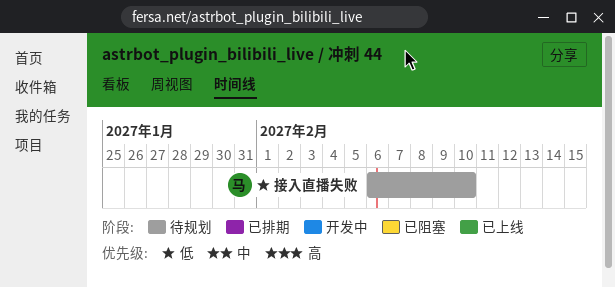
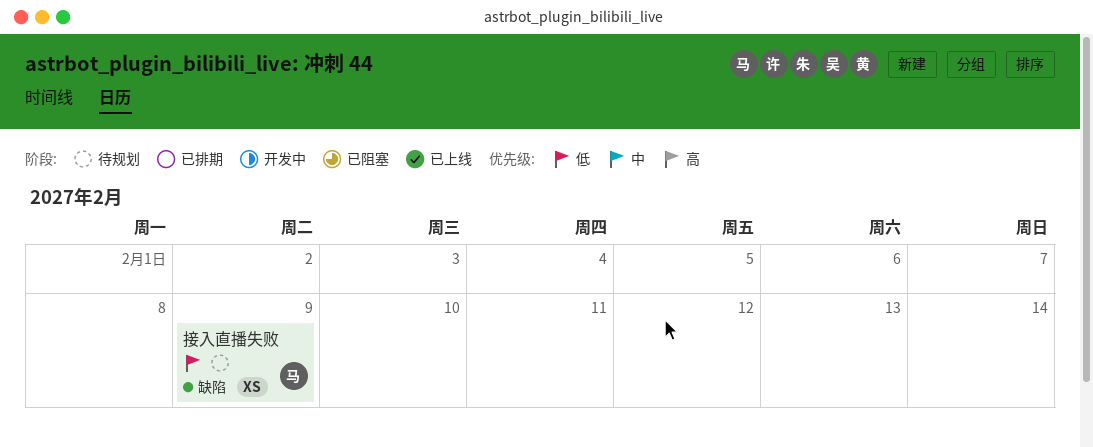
接入直播失败, due: Feb 10 -> Feb 9

